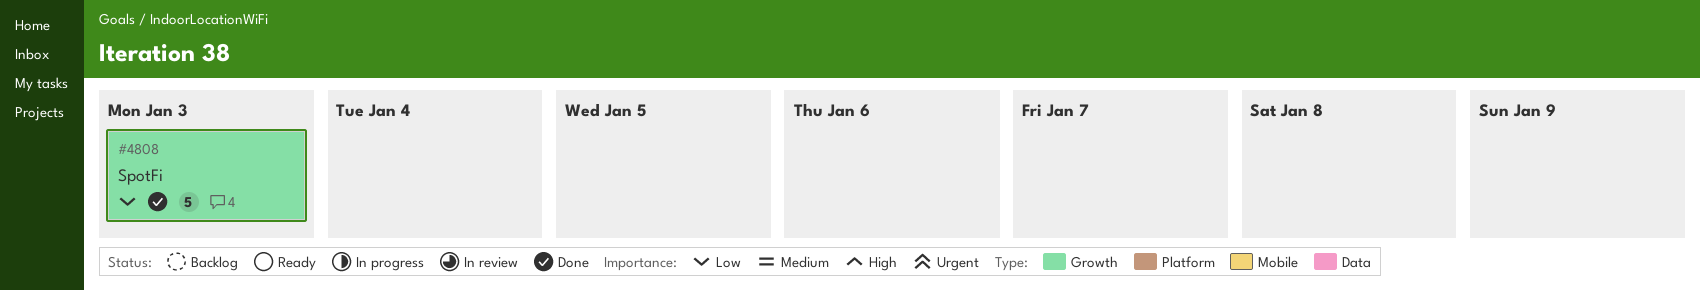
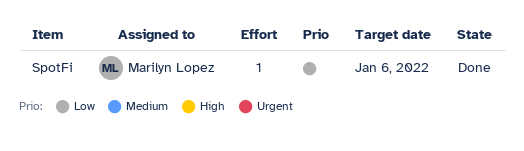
SpotFi, estimate: 5 -> 1
SpotFi, due: Jan 3 -> Jan 6

